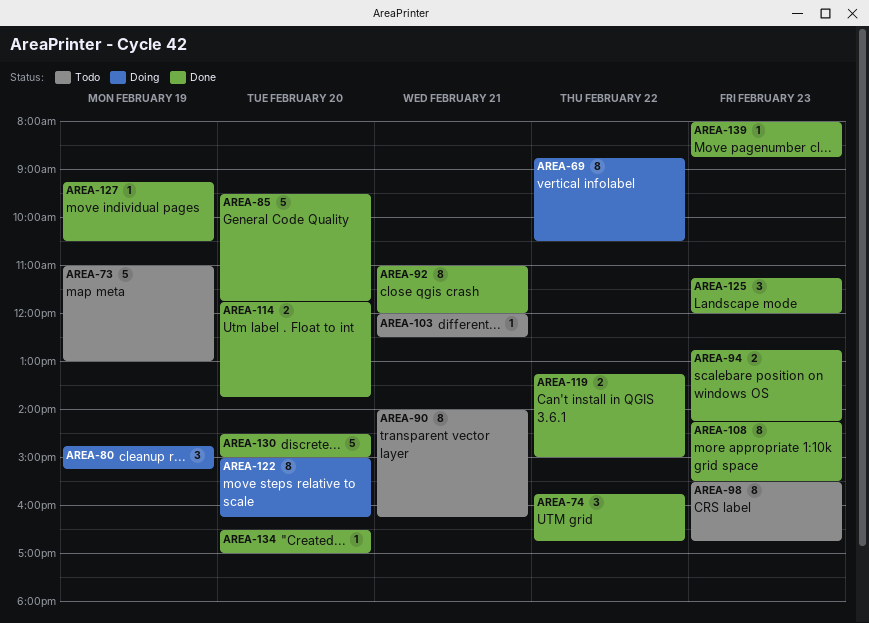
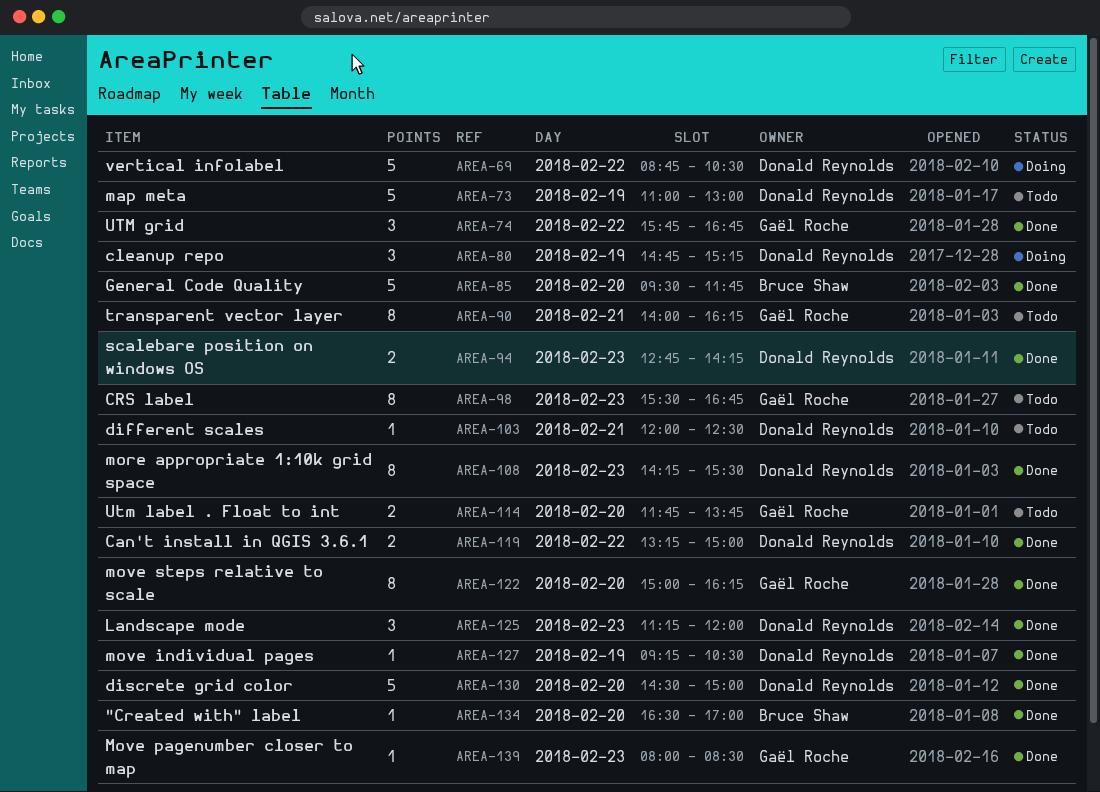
AREA-69, estimate: 8 -> 5
AREA-92: present -> none
AREA-114, status: Done -> Todo
AREA-122, status: Doing -> Done
AREA-139, ends: 08:45 -> 08:30

